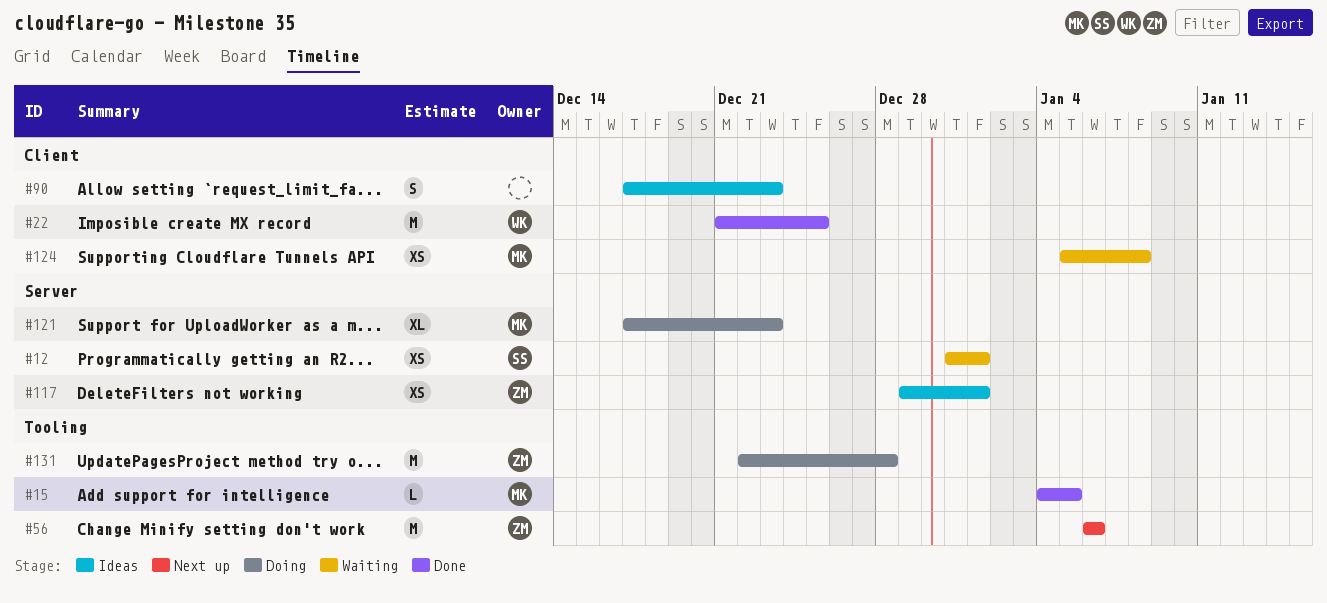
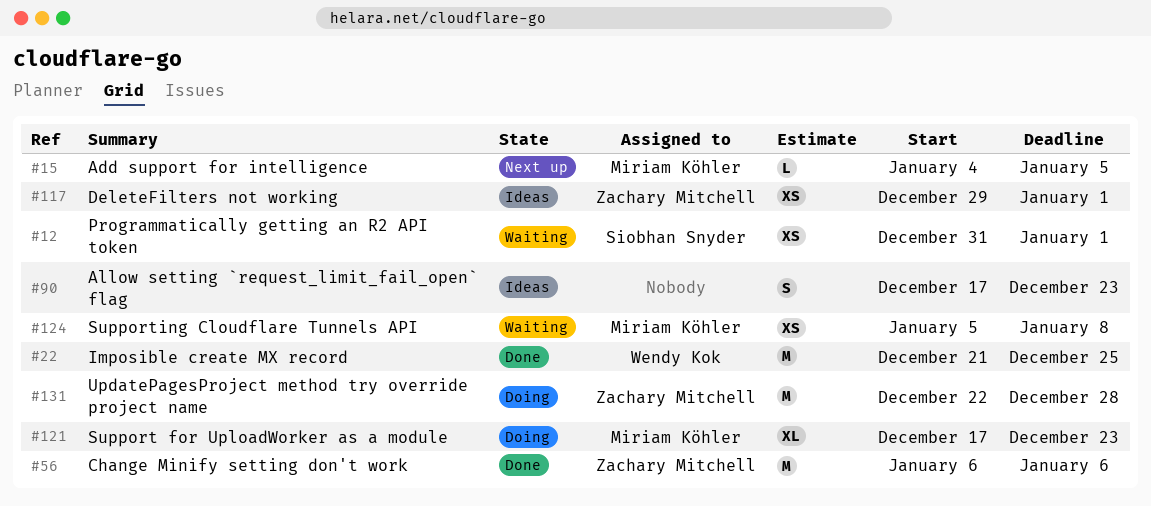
#15, status: Done -> Next up
#56, status: Next up -> Done

